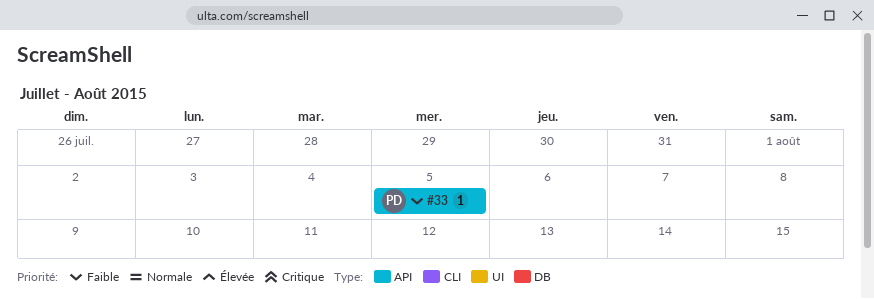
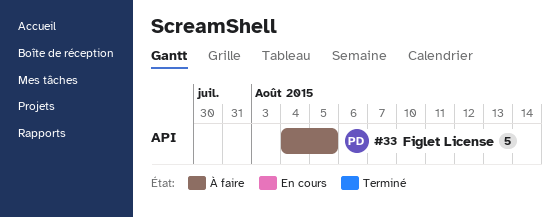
#33, estimate: 1 -> 5
#33, start: Aug 5 -> Aug 4

